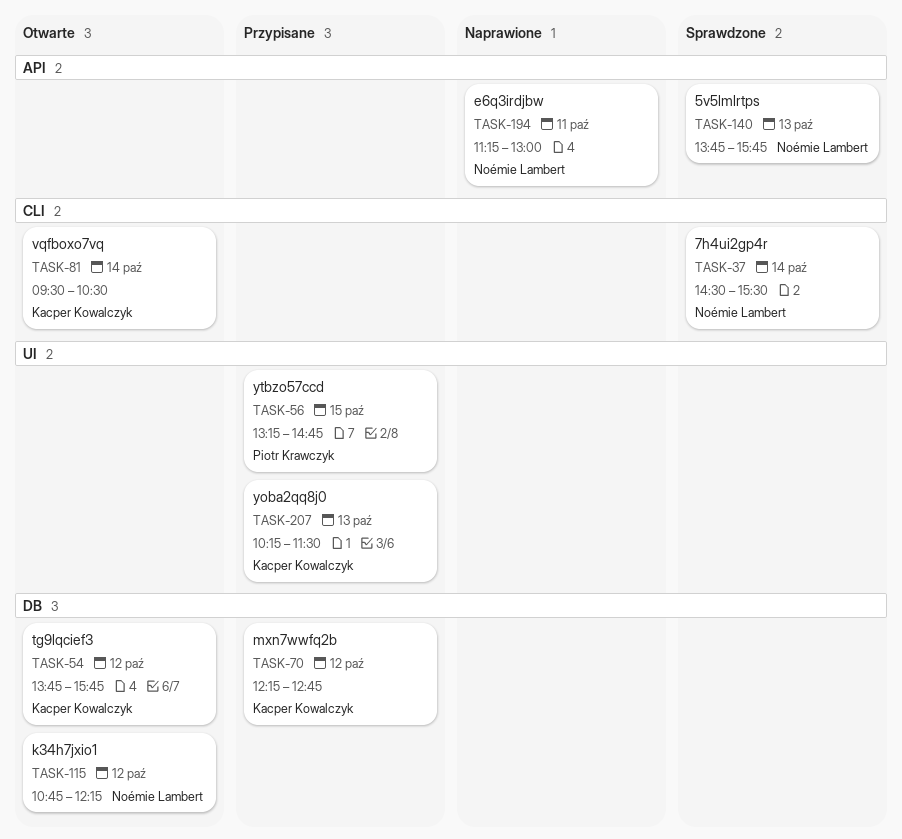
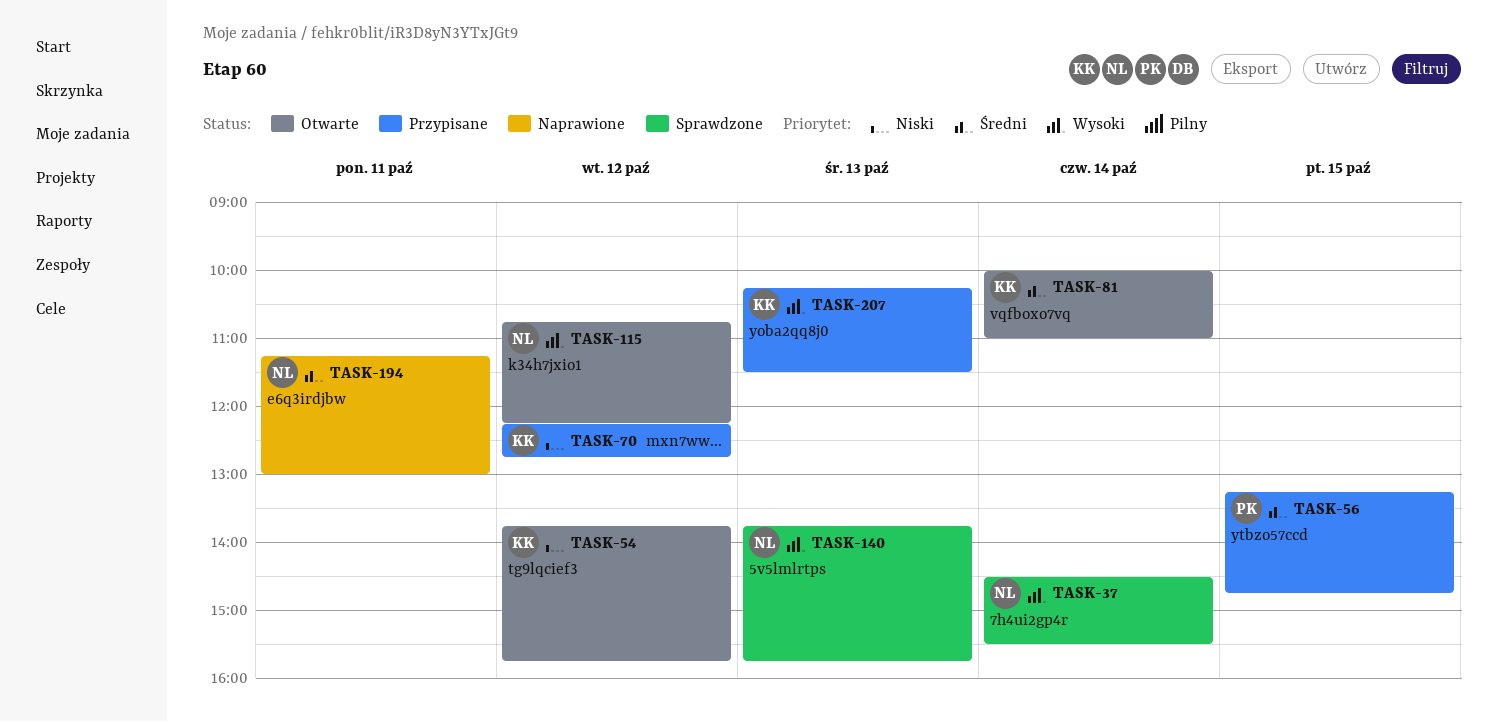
TASK-81, begins: 09:30 -> 10:00
TASK-81, ends: 10:30 -> 11:00

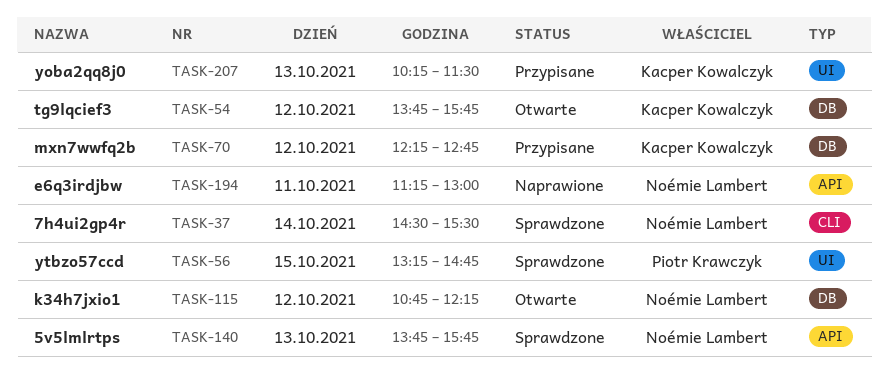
TASK-56, status: Przypisane -> Sprawdzone
TASK-81: present -> none

